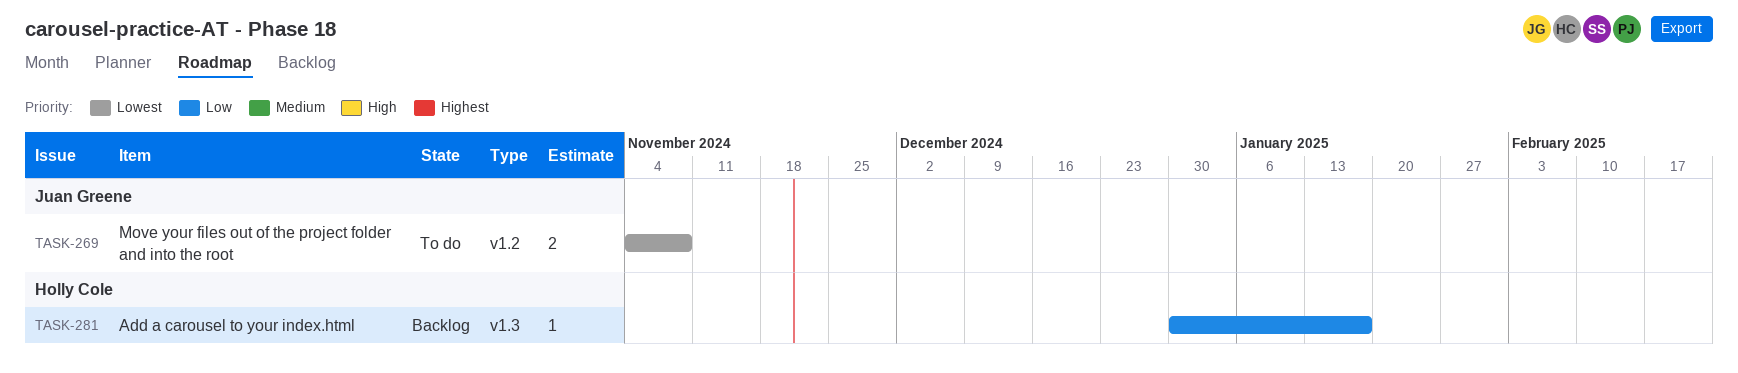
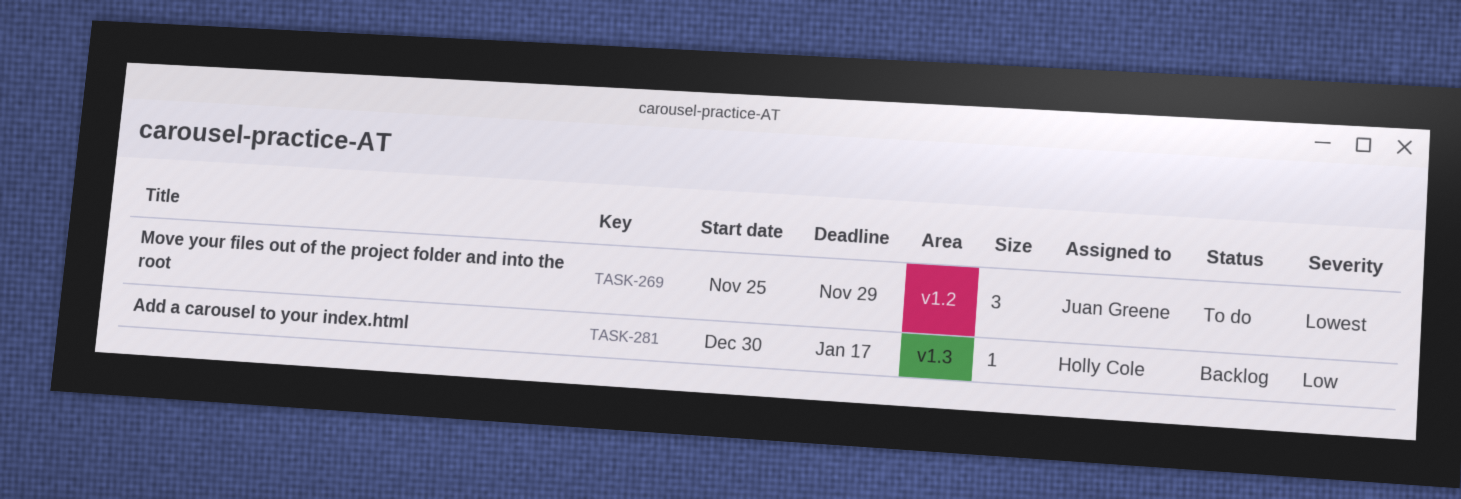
TASK-269, estimate: 2 -> 3
TASK-269, start: Nov 4 -> Nov 25
TASK-269, due: Nov 8 -> Nov 29

